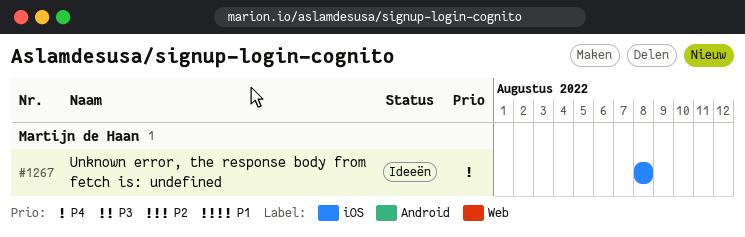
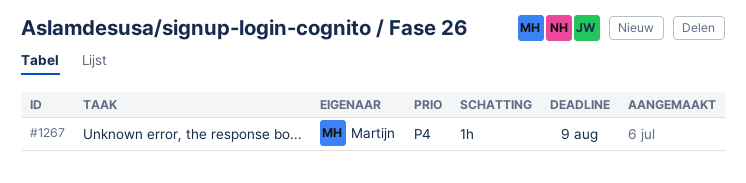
#1267, due: Aug 8 -> Aug 9

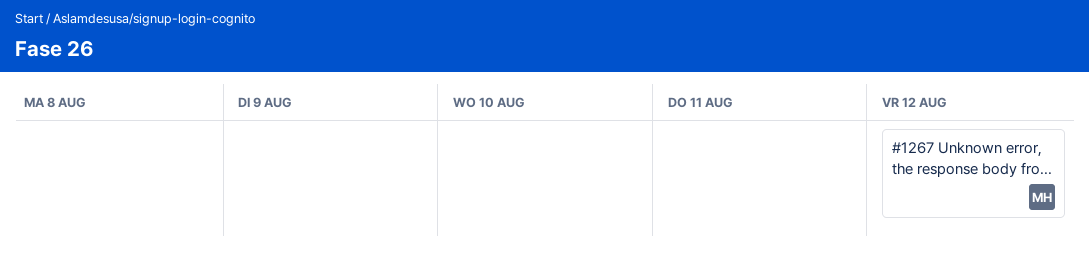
#1267, due: Aug 9 -> Aug 12

